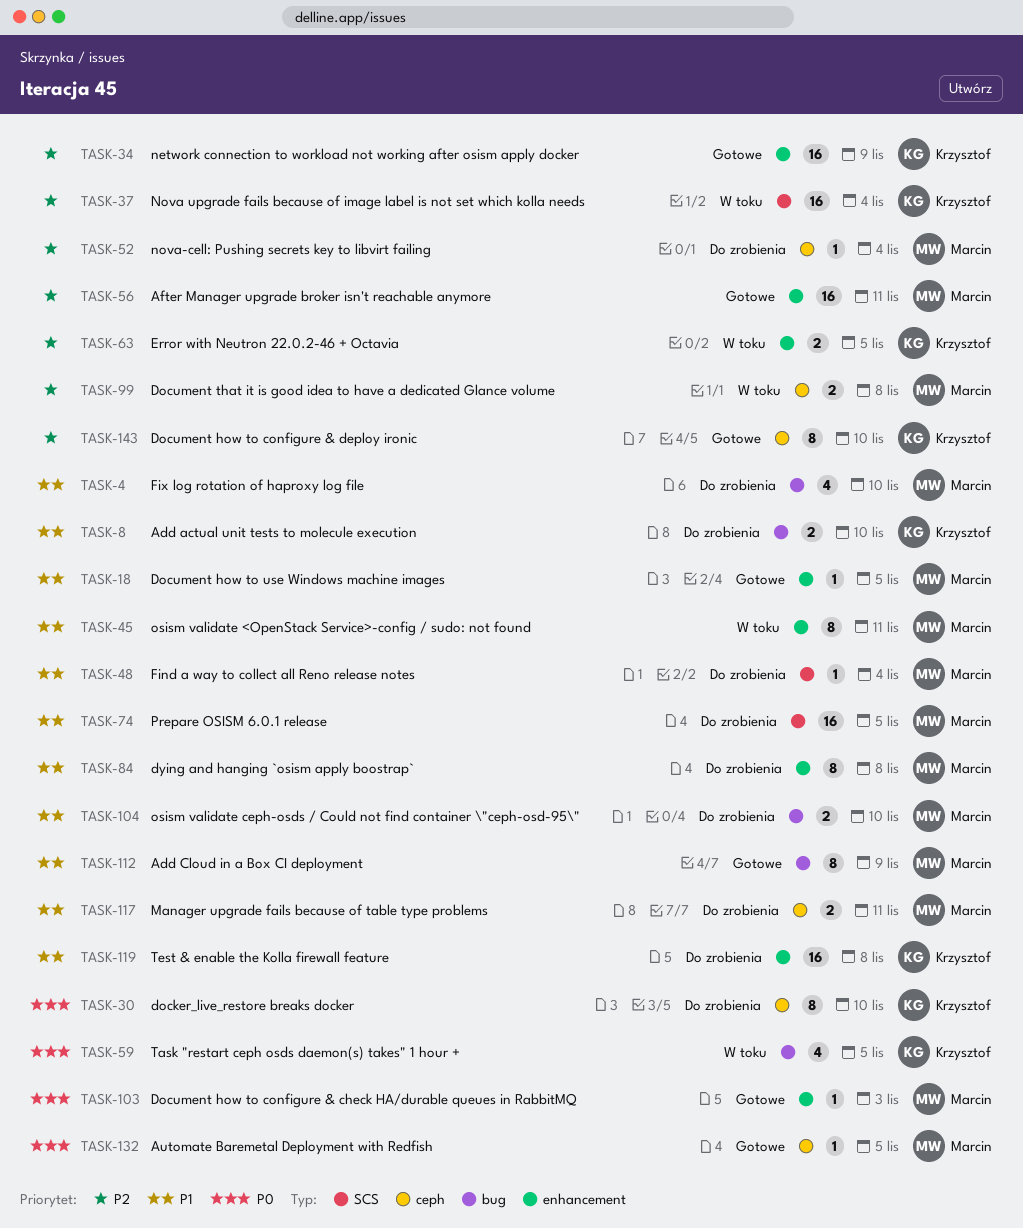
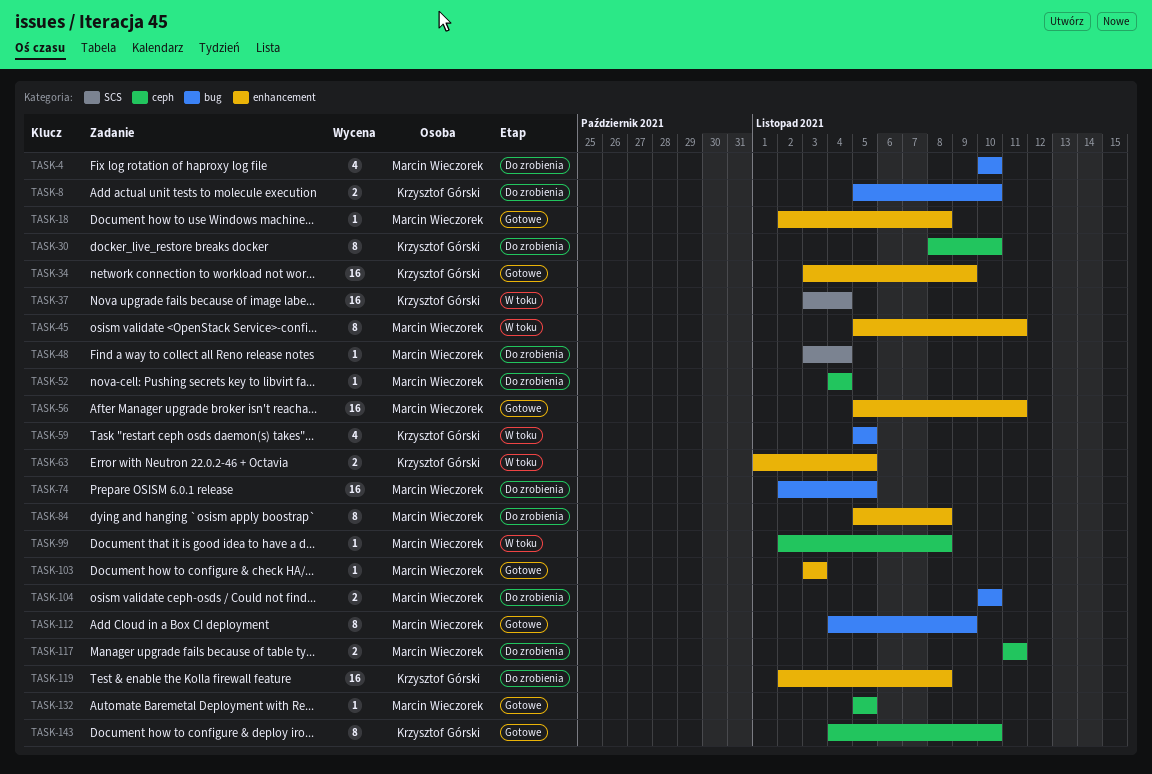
TASK-18, due: Nov 5 -> Nov 8
TASK-74, label: SCS -> bug
TASK-99, estimate: 2 -> 1

